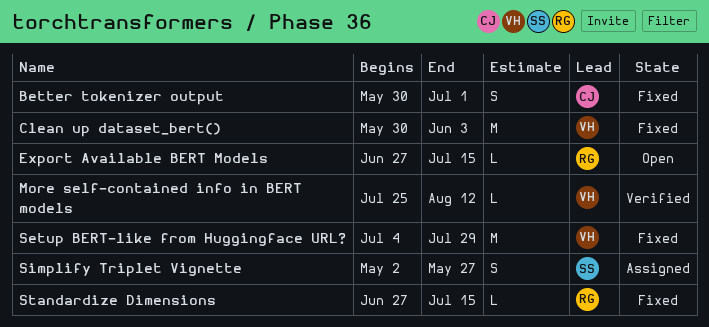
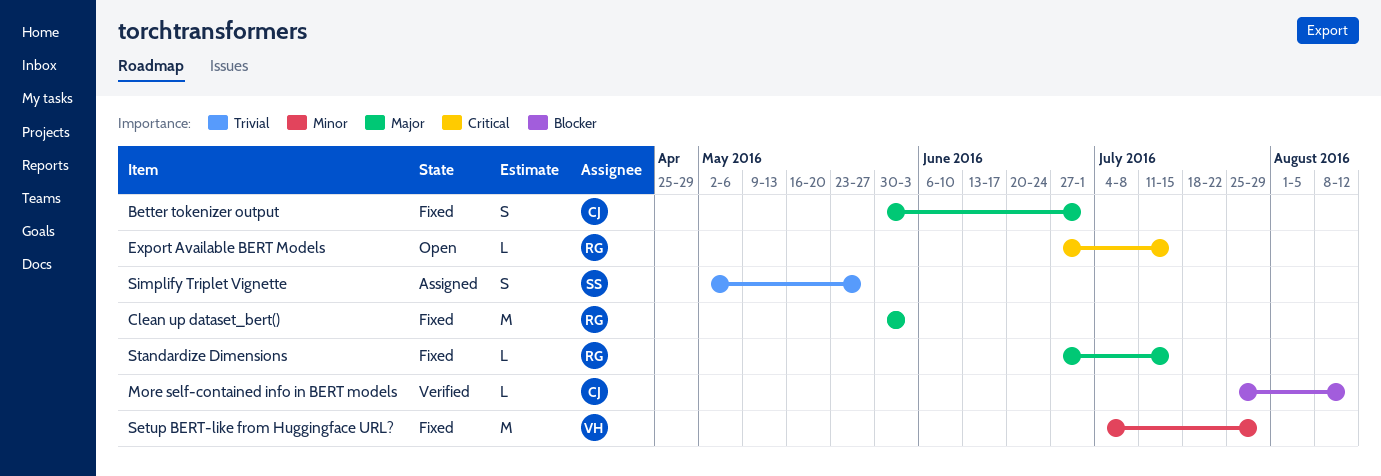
Clean up dataset_bert(), owner: VH -> RG
More self-contained info in BERT models, owner: VH -> CJ

